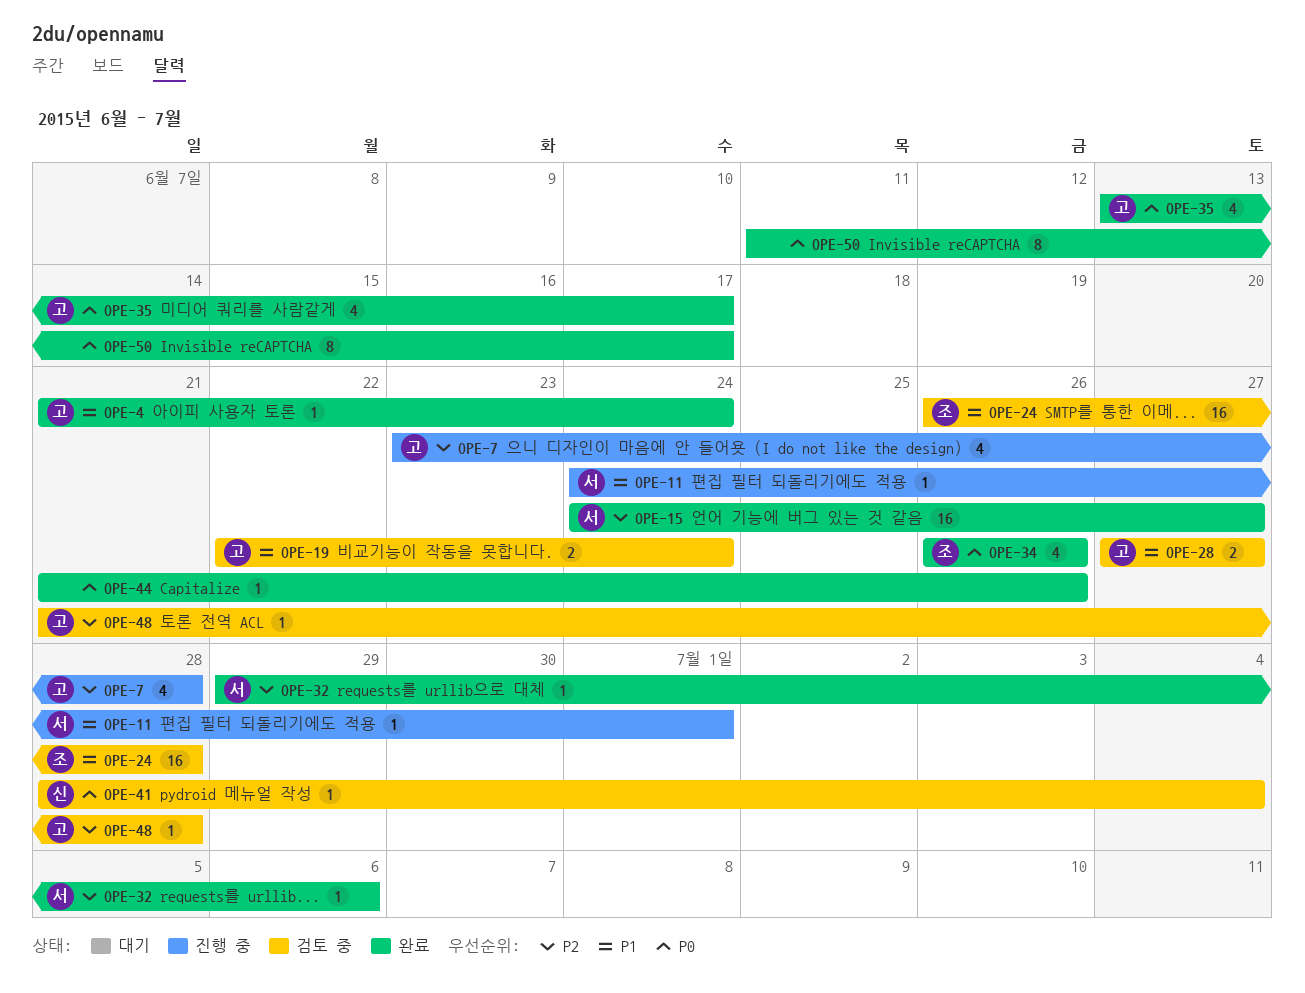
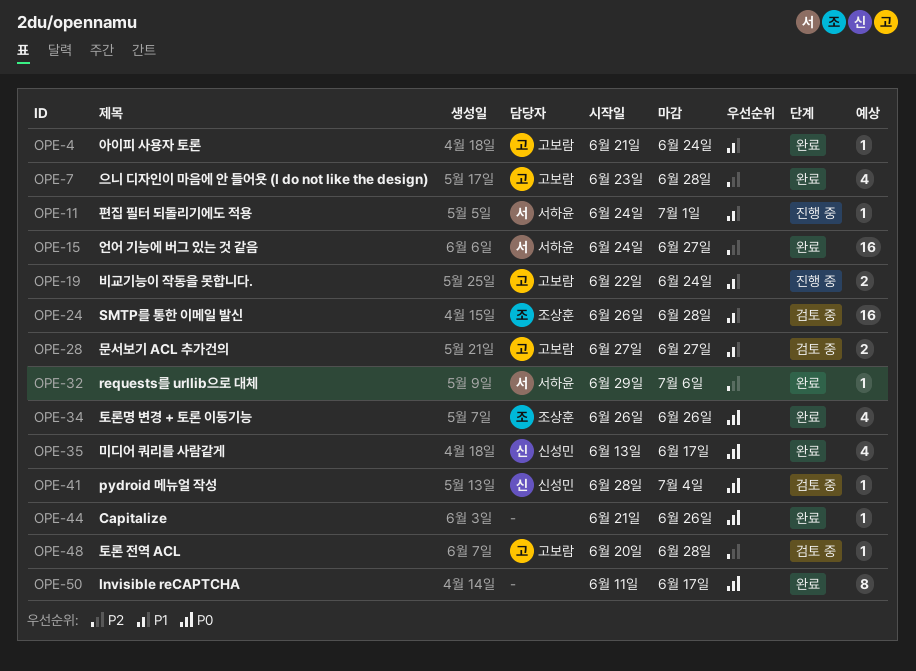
OPE-7, status: 진행 중 -> 완료
OPE-19, status: 검토 중 -> 진행 중
OPE-35, owner: 고보람 -> 신성민
OPE-48, start: Jun 21 -> Jun 20

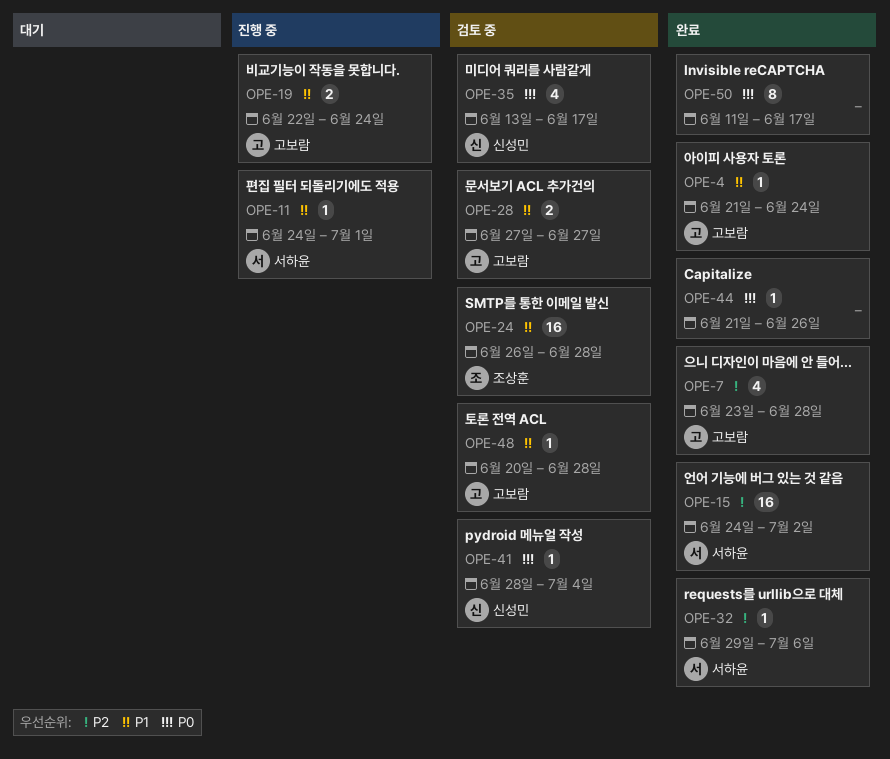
OPE-15, due: Jun 27 -> Jul 2
OPE-34: present -> none
OPE-35, status: 완료 -> 검토 중
OPE-48, priority: P2 -> P1

